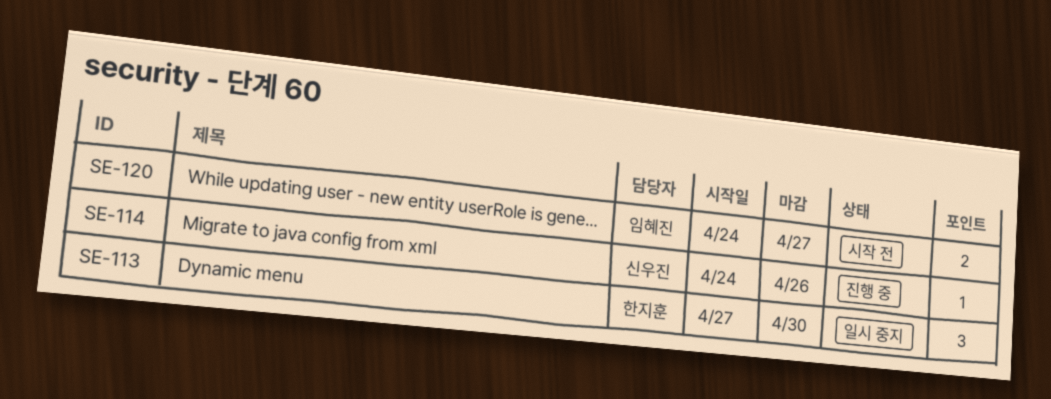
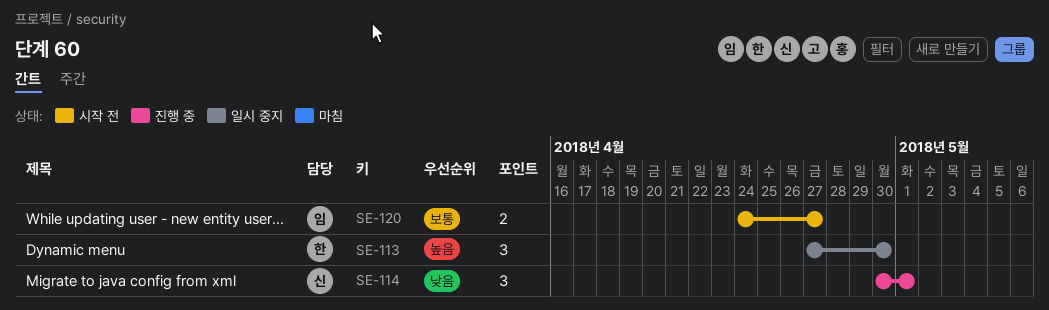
SE-114, estimate: 1 -> 3
SE-114, start: Apr 24 -> Apr 30
SE-114, due: Apr 26 -> May 1

